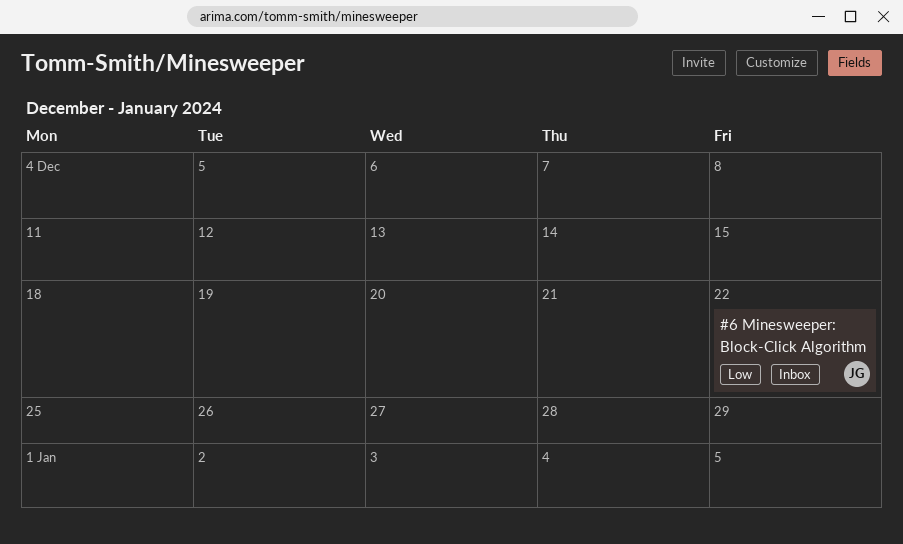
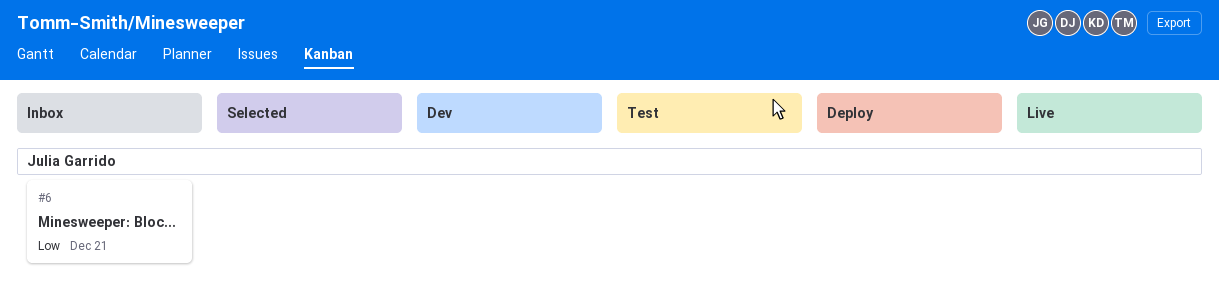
#6, due: Dec 22 -> Dec 21

